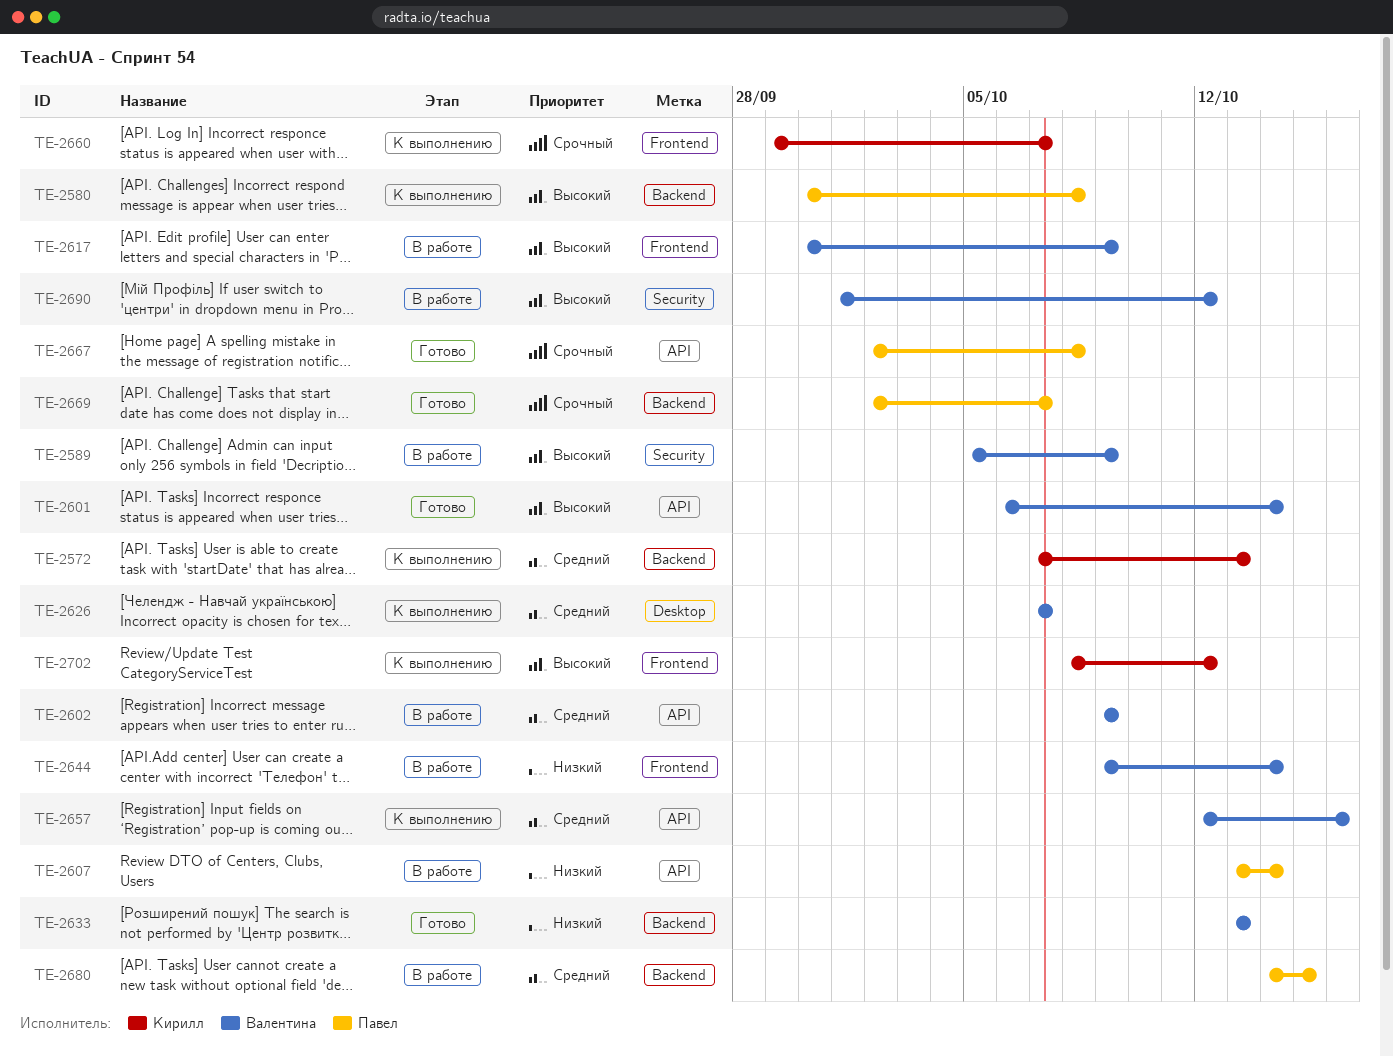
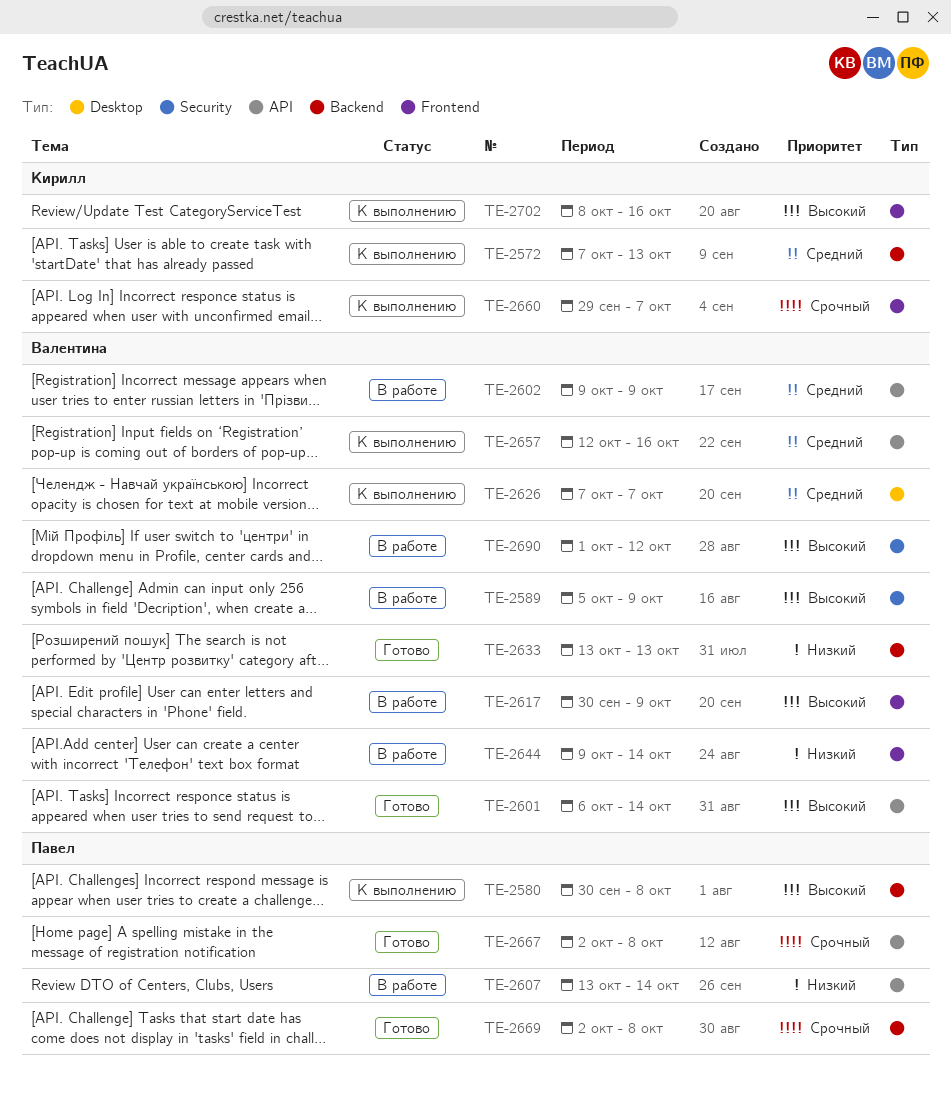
TE-2669, due: Oct 7 -> Oct 8
TE-2680: present -> none
TE-2702, due: Oct 12 -> Oct 16

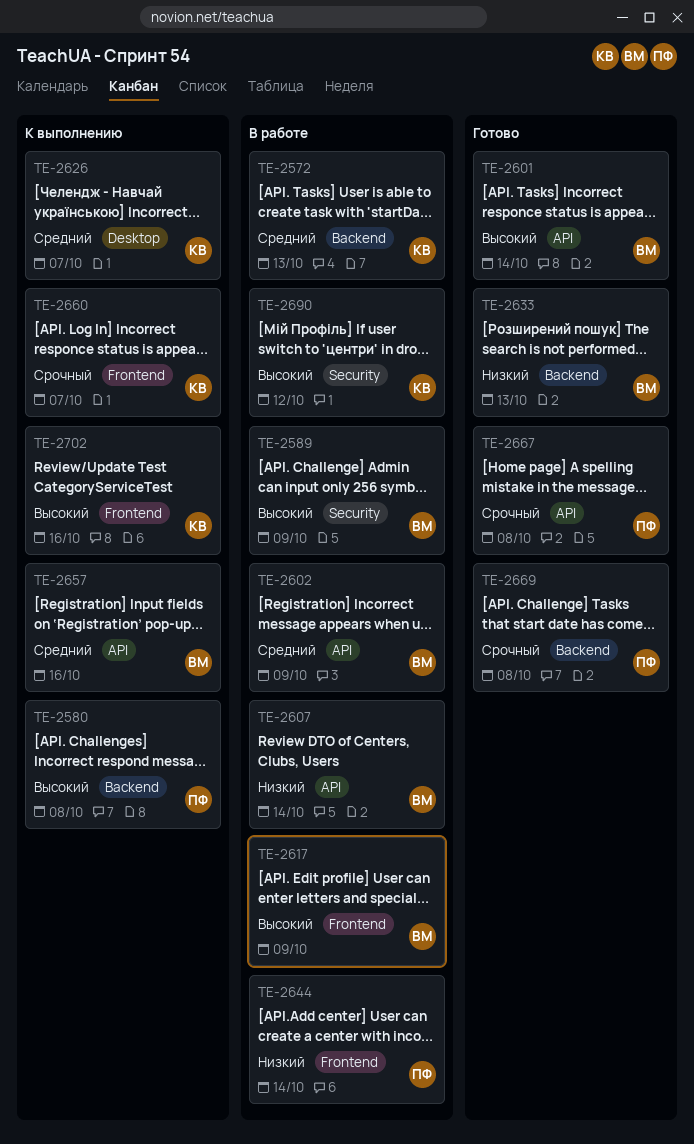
TE-2572, status: К выполнению -> В работе
TE-2607, owner: Павел -> Валентина
TE-2626, owner: Валентина -> Кирилл
TE-2644, owner: Валентина -> Павел
TE-2690, owner: Валентина -> Кирилл

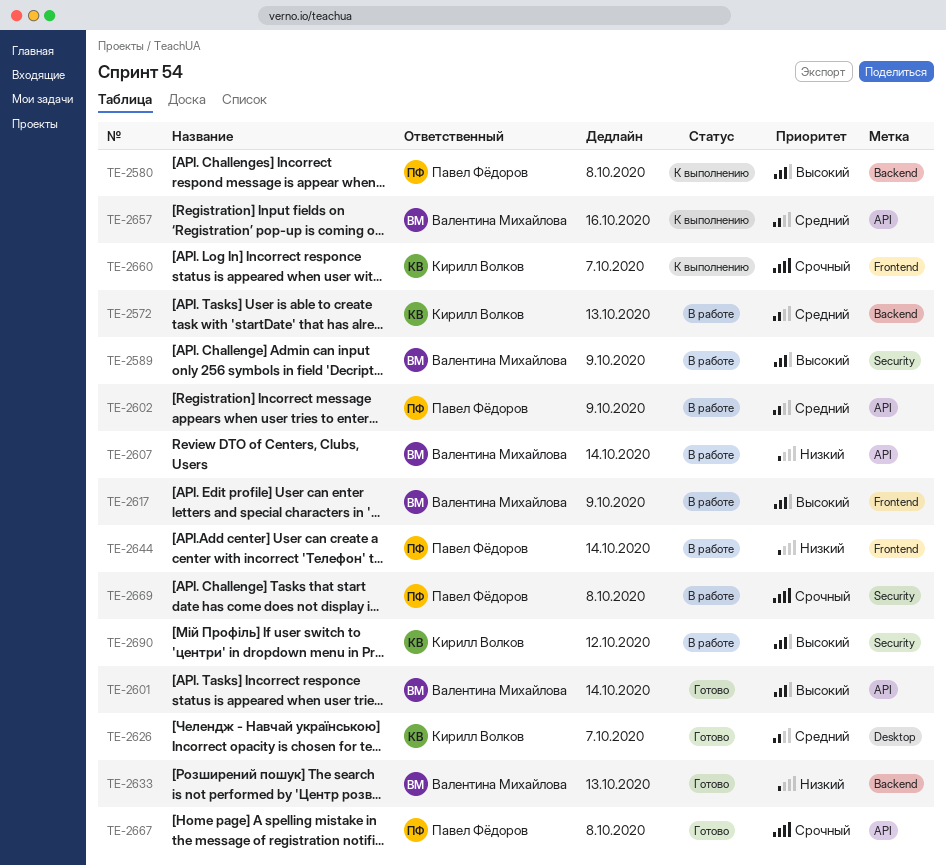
TE-2602, owner: Валентина Михайлова -> Павел Фёдоров
TE-2626, status: К выполнению -> Готово
TE-2669, status: Готово -> В работе
TE-2669, label: Backend -> Security
TE-2702: present -> none

